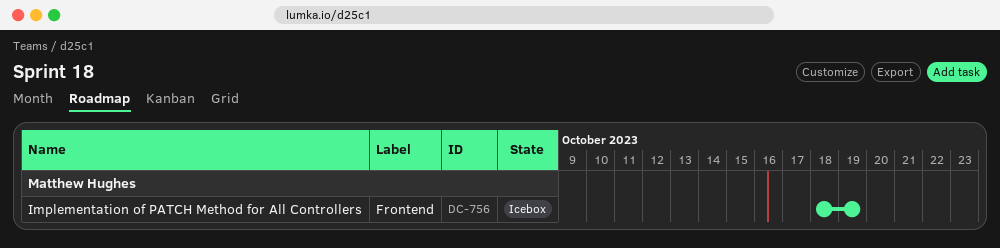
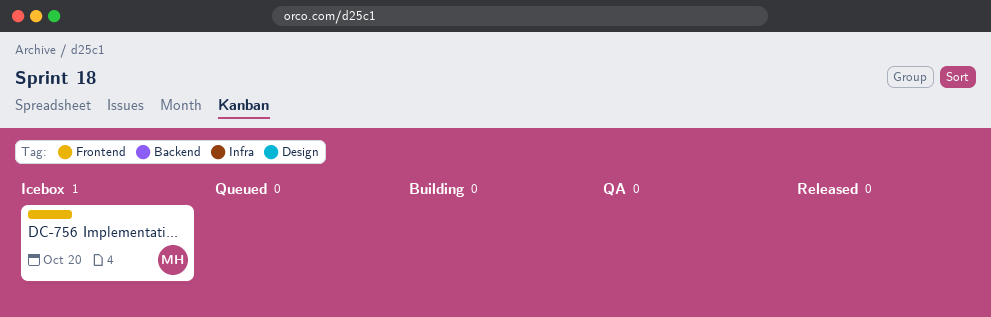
DC-756, due: Oct 19 -> Oct 20

